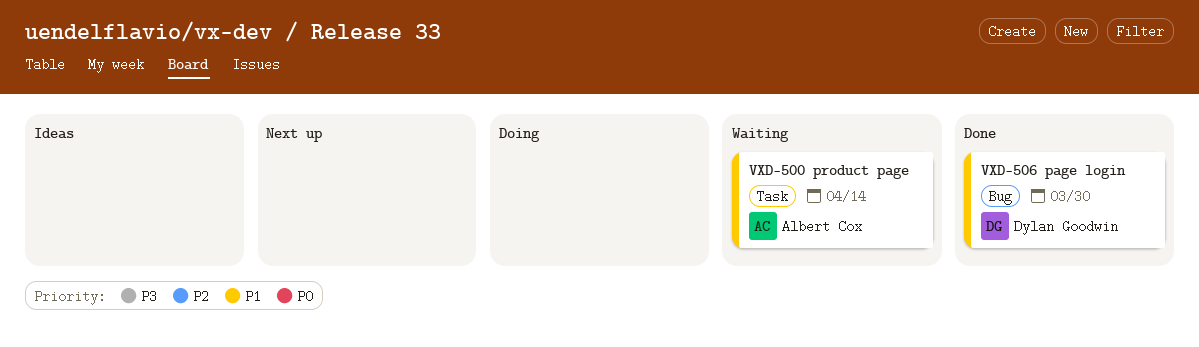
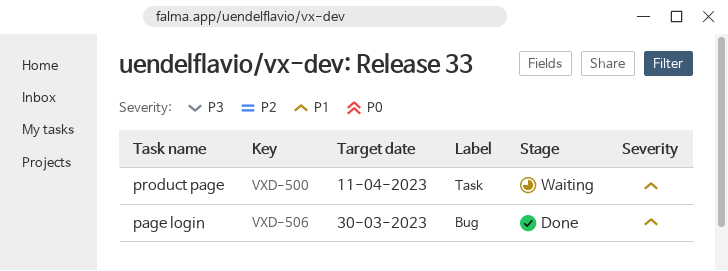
VXD-500, due: Apr 14 -> Apr 11

